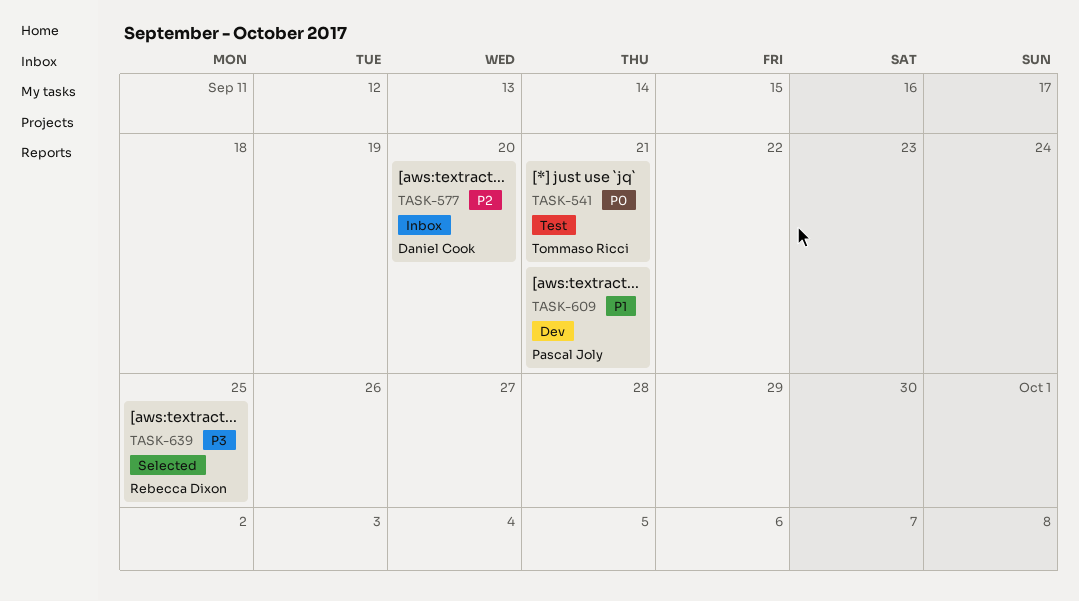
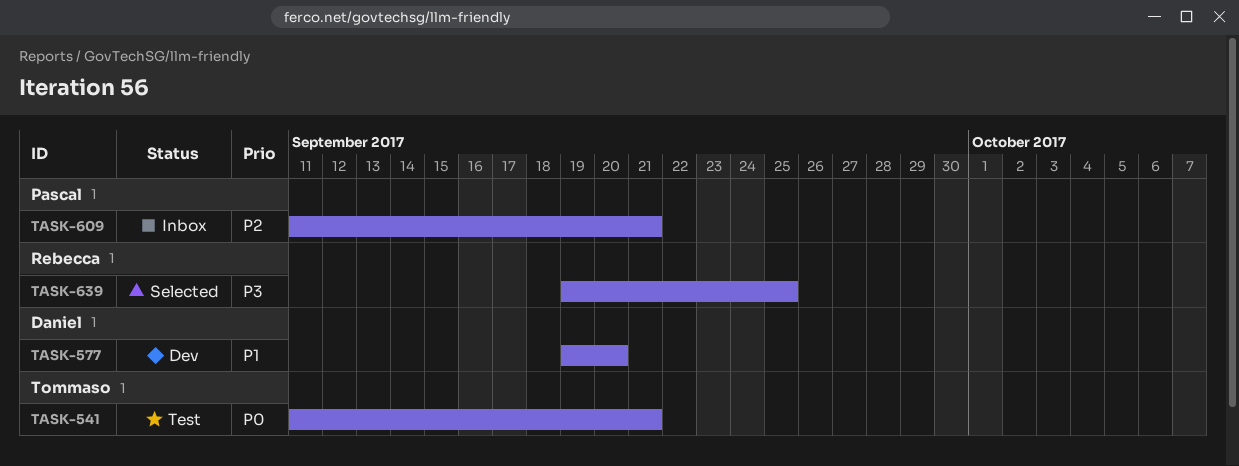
TASK-577, status: Inbox -> Dev
TASK-577, priority: P2 -> P1
TASK-609, status: Dev -> Inbox
TASK-609, priority: P1 -> P2

